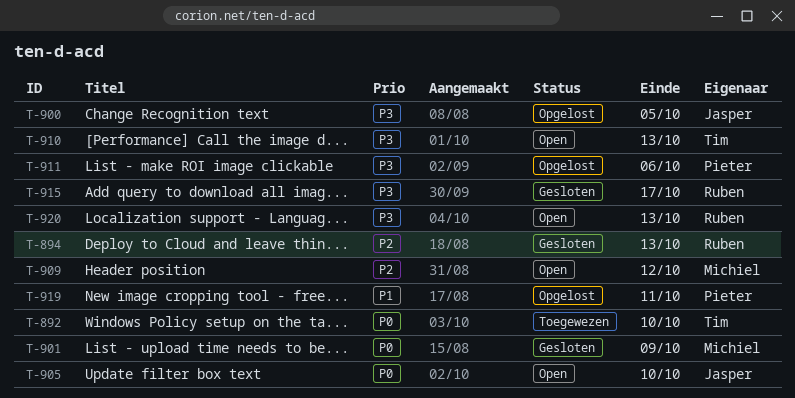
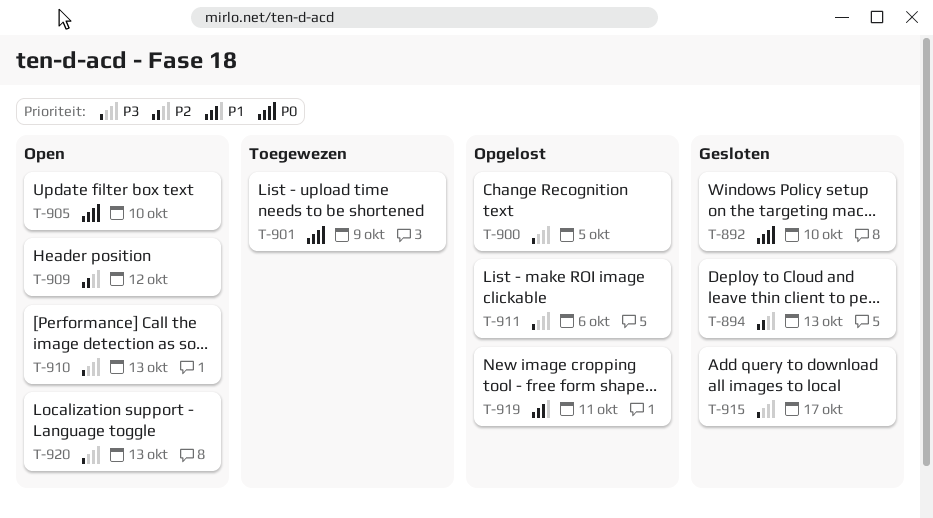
T-892, status: Toegewezen -> Gesloten
T-901, status: Gesloten -> Toegewezen

